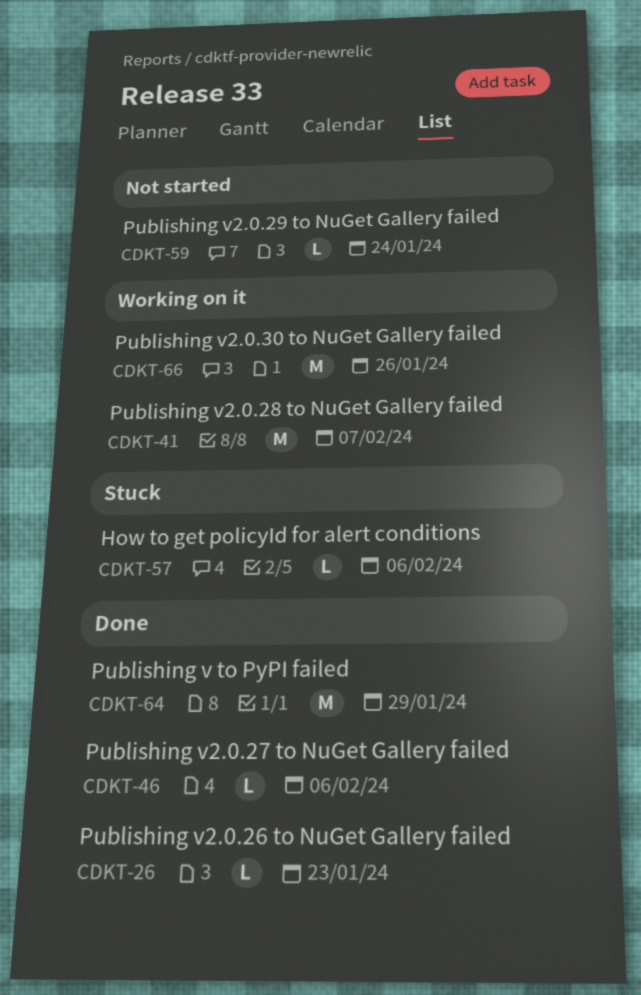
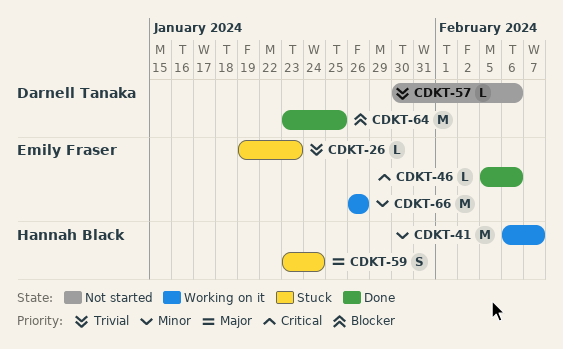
CDKT-26, status: Done -> Stuck
CDKT-57, status: Stuck -> Not started
CDKT-59, status: Not started -> Stuck
CDKT-59, estimate: L -> S
CDKT-64, due: Jan 29 -> Jan 25

